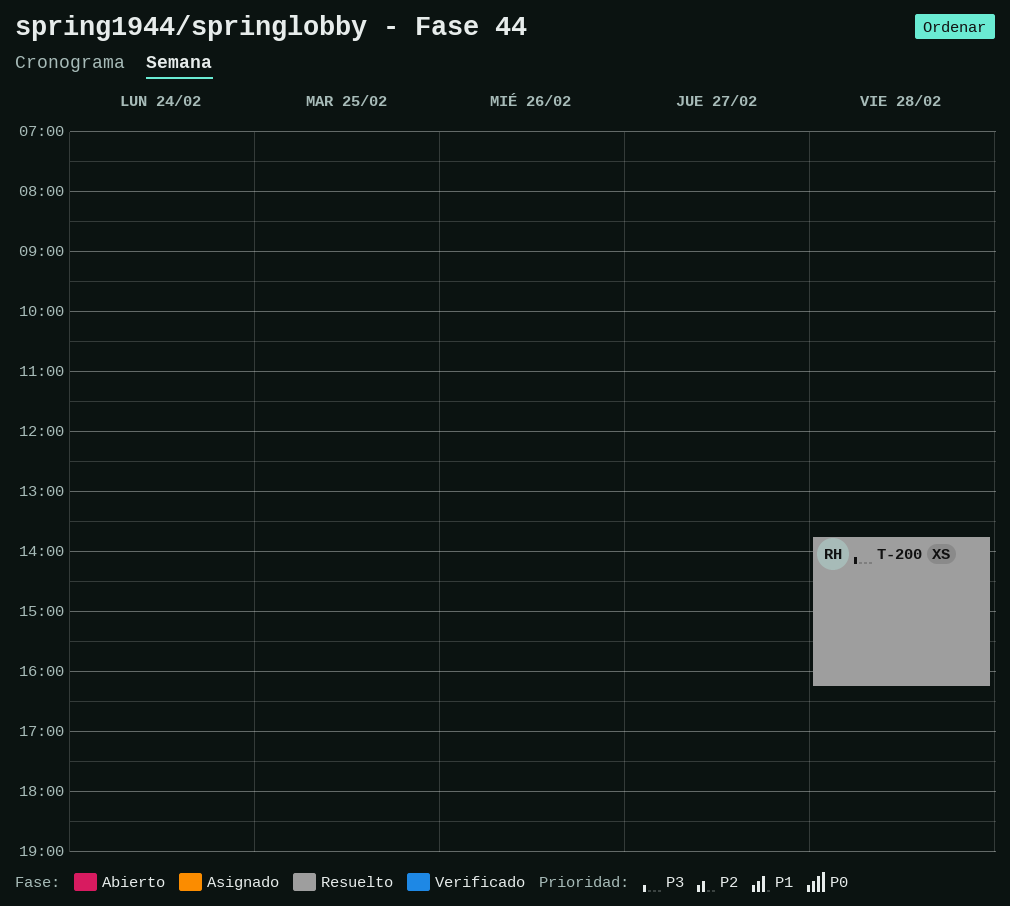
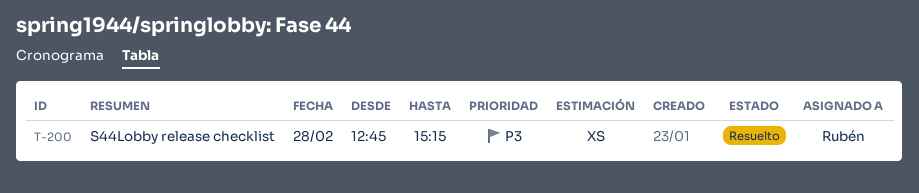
T-200, begins: 13:45 -> 12:45
T-200, ends: 16:15 -> 15:15

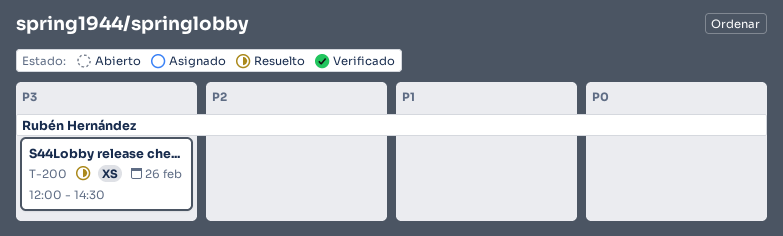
T-200, day: Feb 28 -> Feb 26
T-200, begins: 12:45 -> 12:00
T-200, ends: 15:15 -> 14:30

